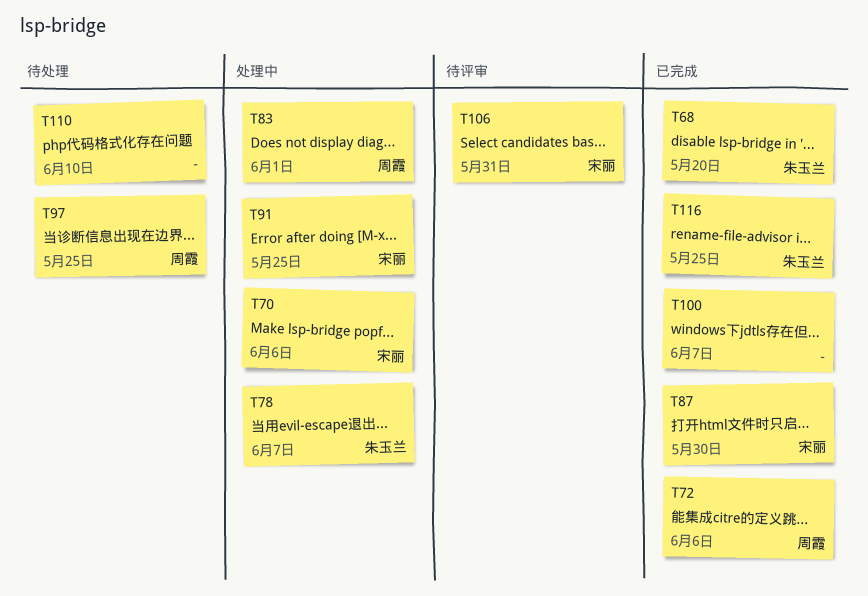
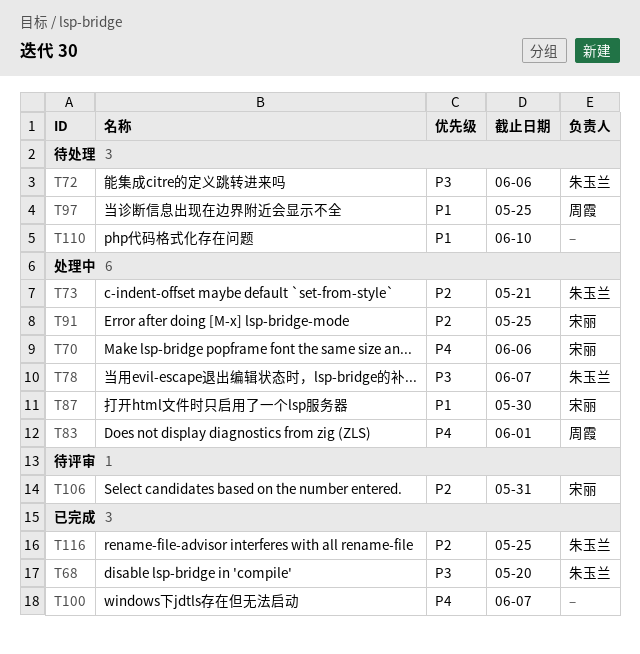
T72, status: 已完成 -> 待处理
T72, owner: 周霞 -> 朱玉兰
T73: none -> present
T87, status: 已完成 -> 处理中

